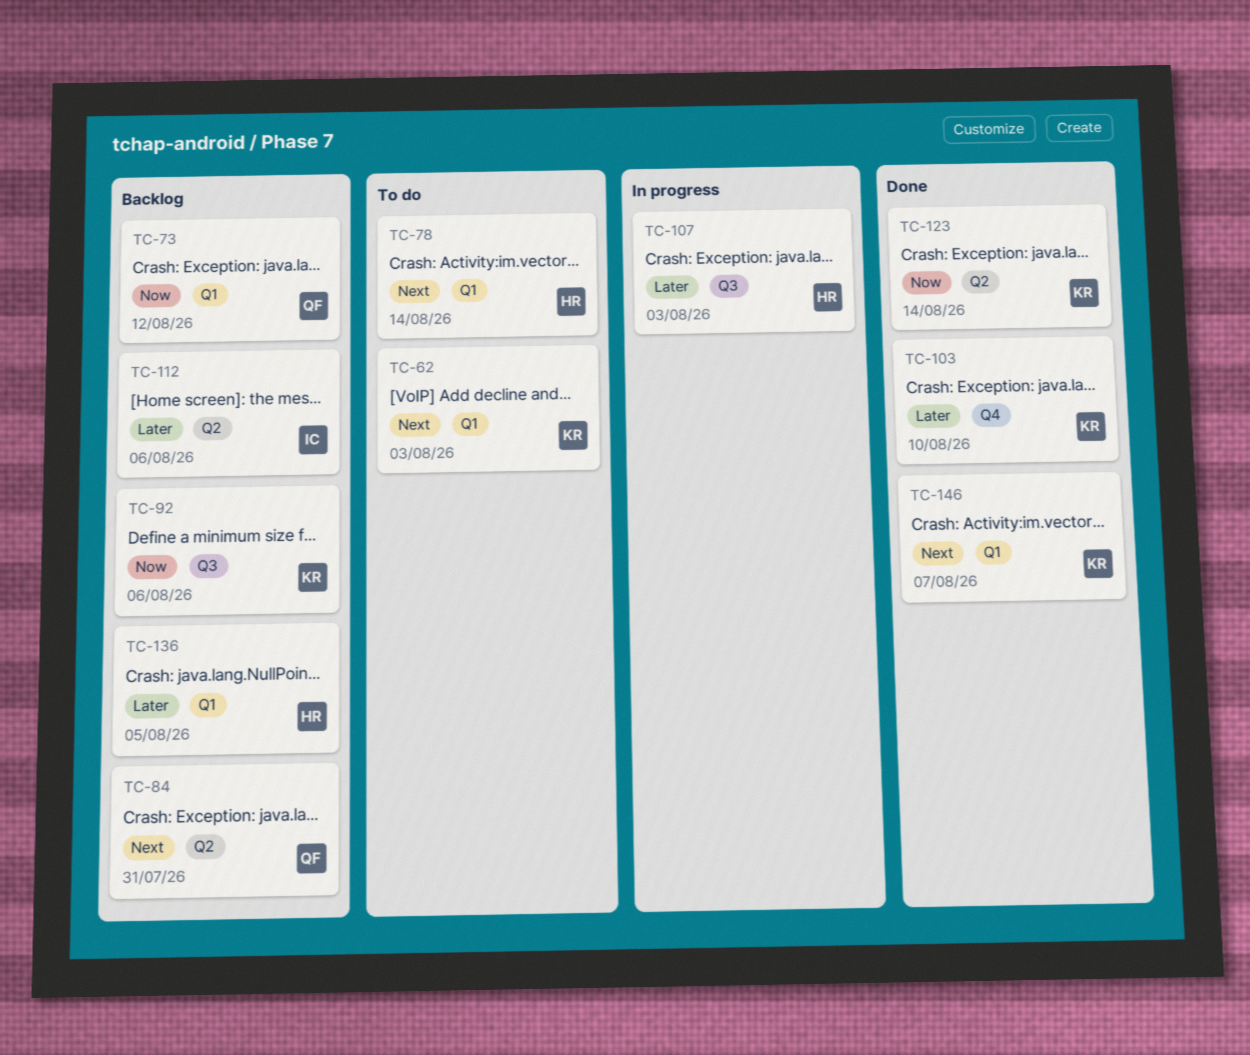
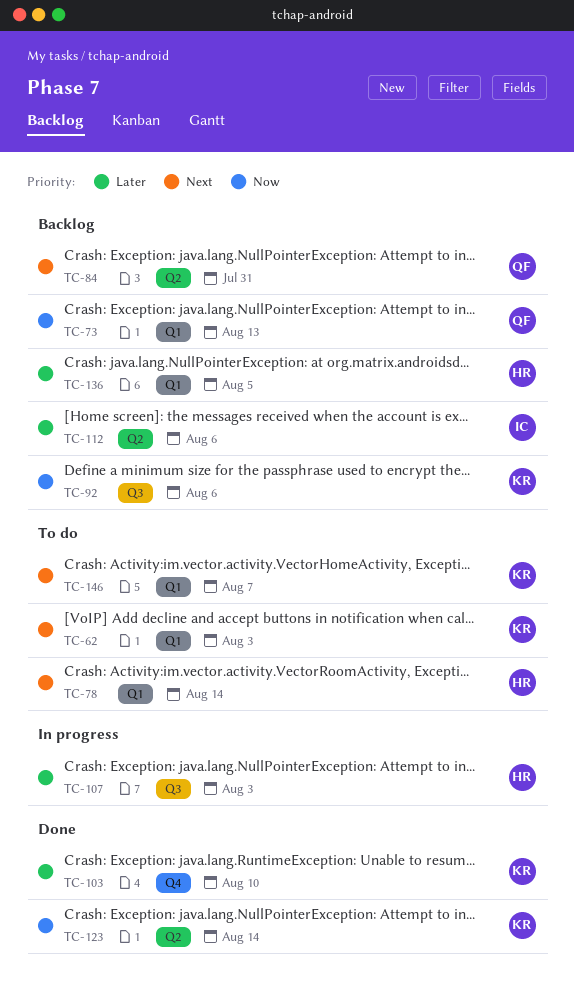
TC-73, due: Aug 12 -> Aug 13
TC-146, status: Done -> To do

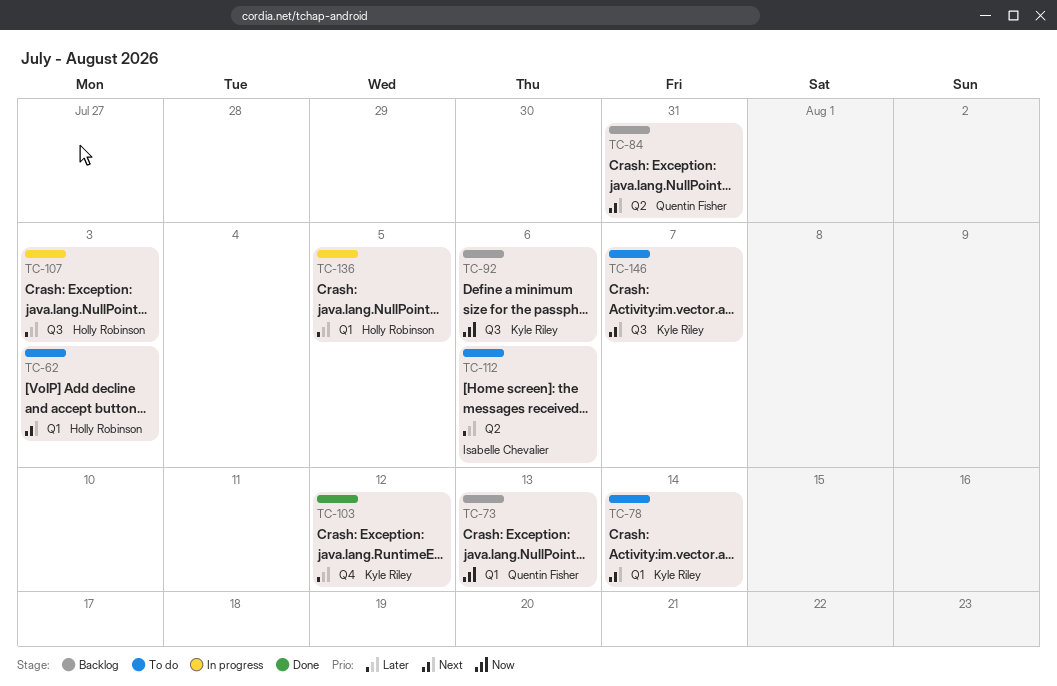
TC-62, owner: Kyle Riley -> Holly Robinson
TC-78, owner: Holly Robinson -> Kyle Riley
TC-103, due: Aug 10 -> Aug 12
TC-112, status: Backlog -> To do
TC-123: present -> none
TC-136, status: Backlog -> In progress
TC-146, label: Q1 -> Q3

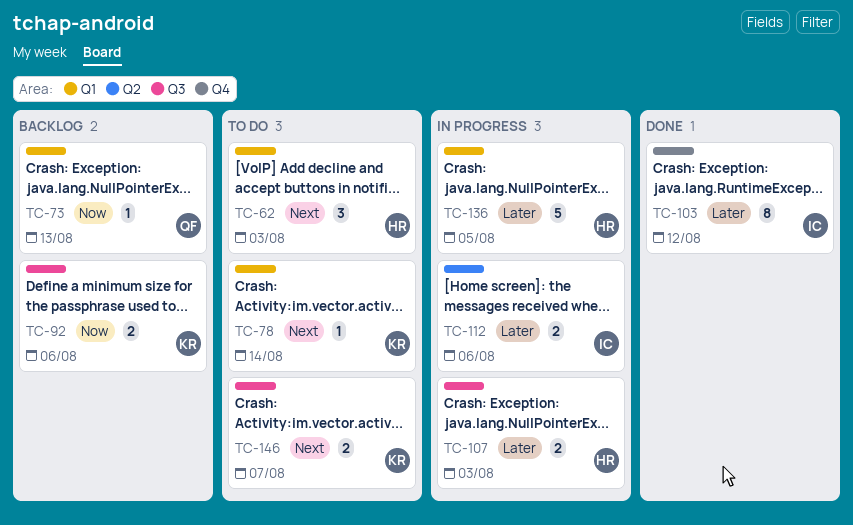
TC-84: present -> none
TC-103, owner: Kyle Riley -> Isabelle Chevalier
TC-112, status: To do -> In progress

